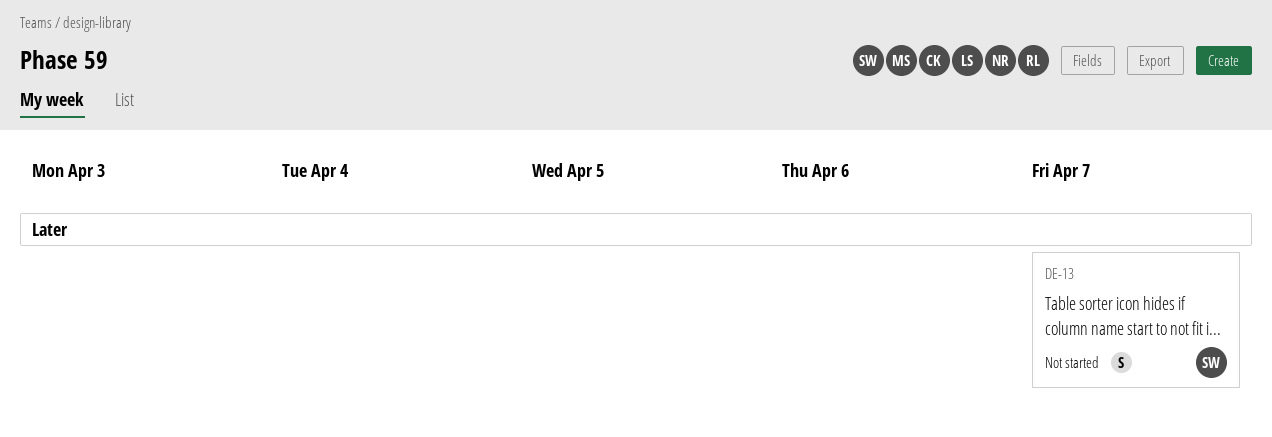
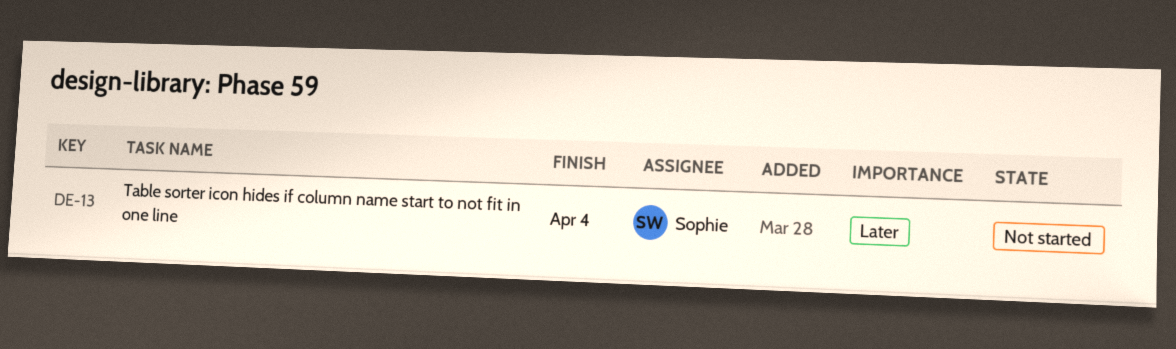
DE-13, due: Apr 7 -> Apr 4

